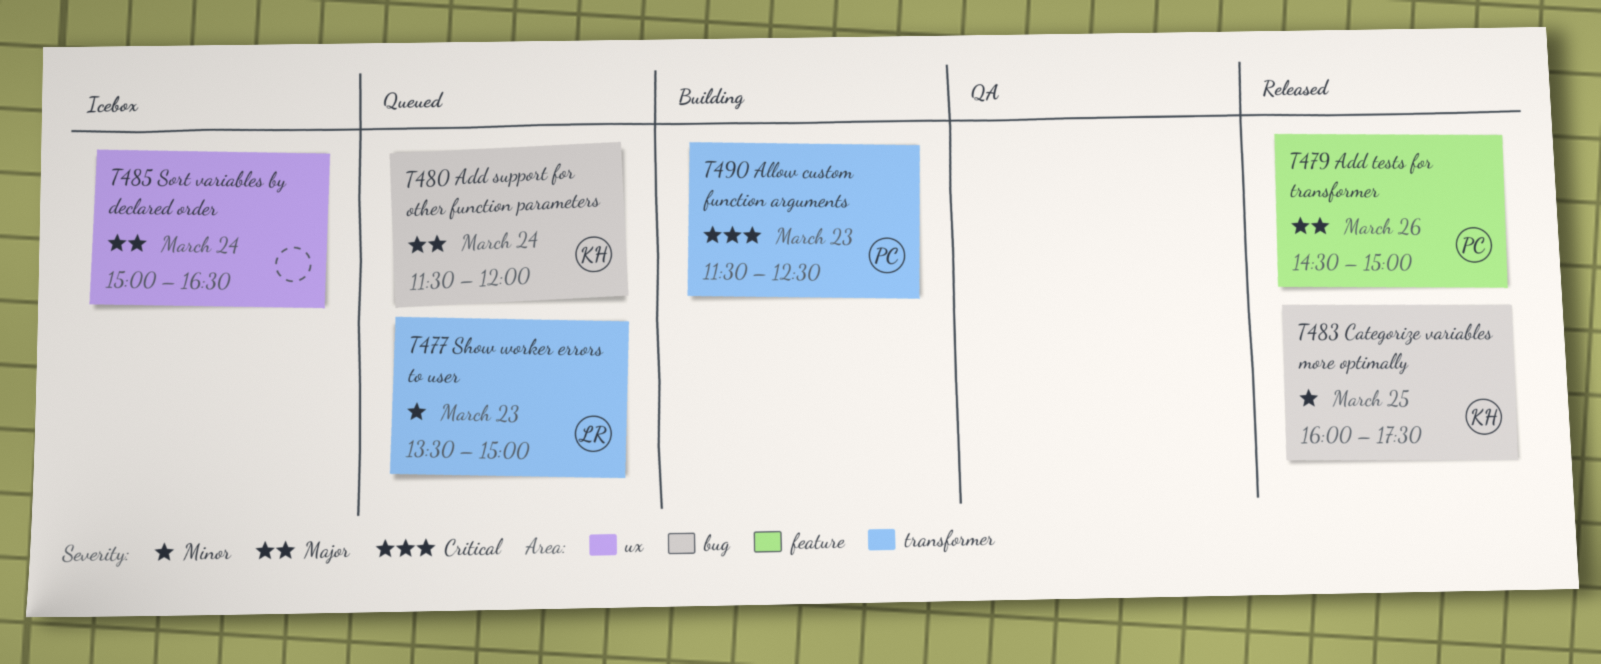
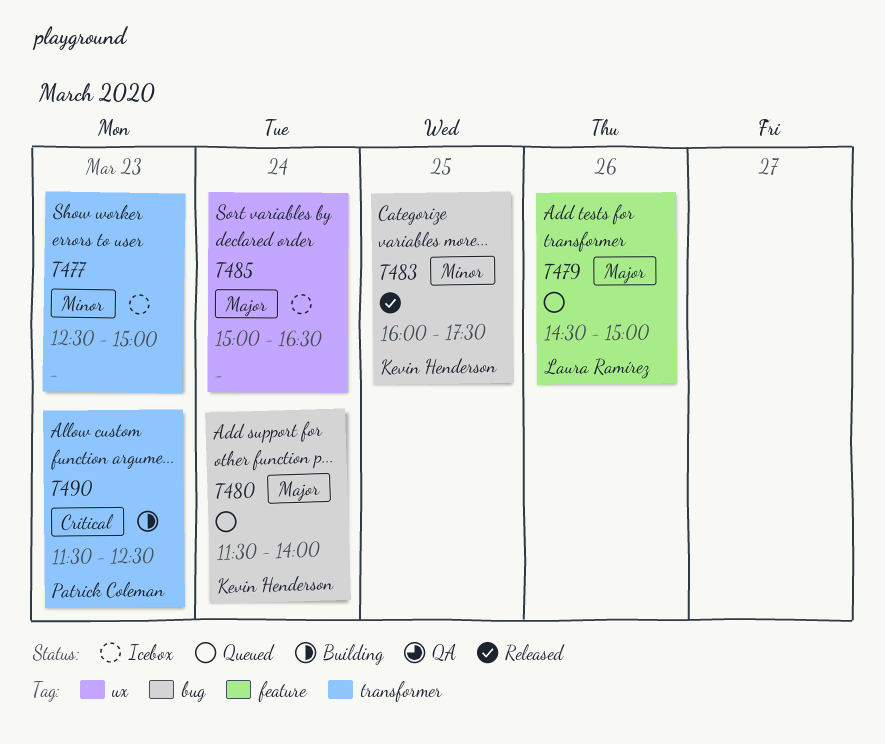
T477, status: Queued -> Icebox
T477, owner: Laura Ramírez -> none
T477, begins: 13:30 -> 12:30
T479, status: Released -> Queued
T479, owner: Patrick Coleman -> Laura Ramírez
T480, ends: 12:00 -> 14:00

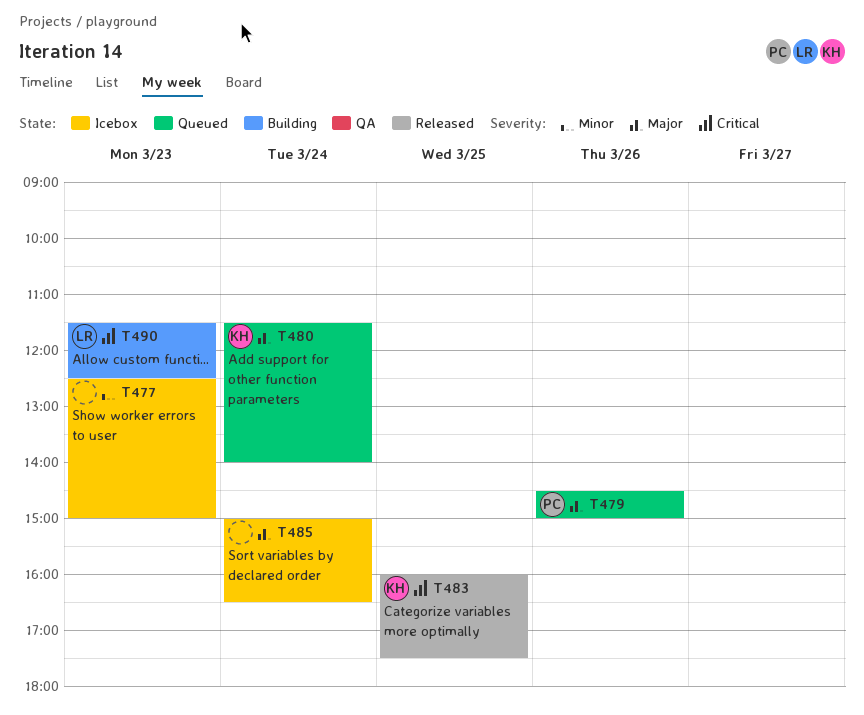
T479, owner: Laura Ramírez -> Patrick Coleman
T483, priority: Minor -> Critical
T490, owner: Patrick Coleman -> Laura Ramírez

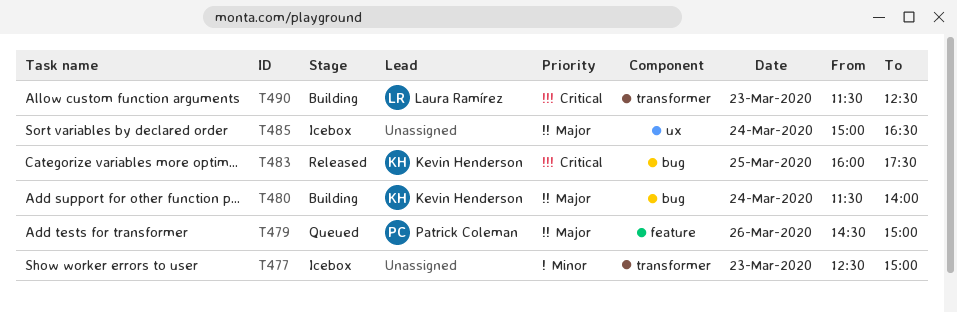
T480, status: Queued -> Building

